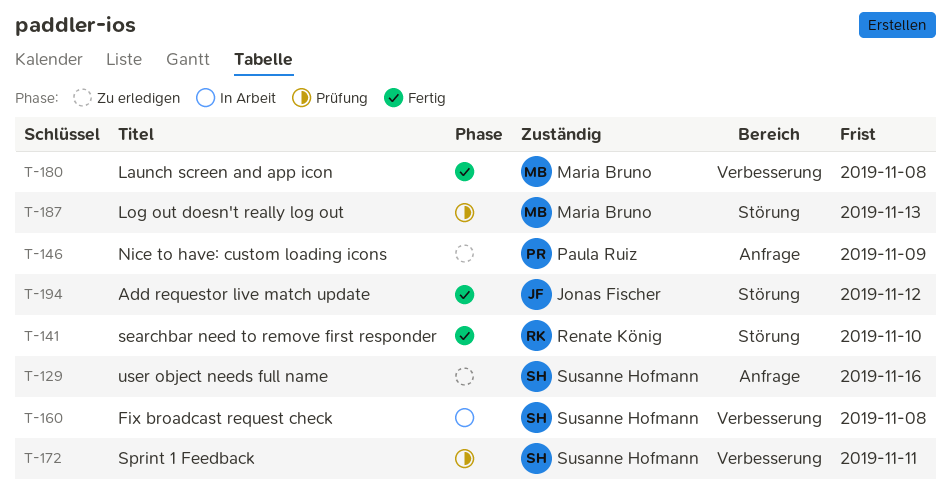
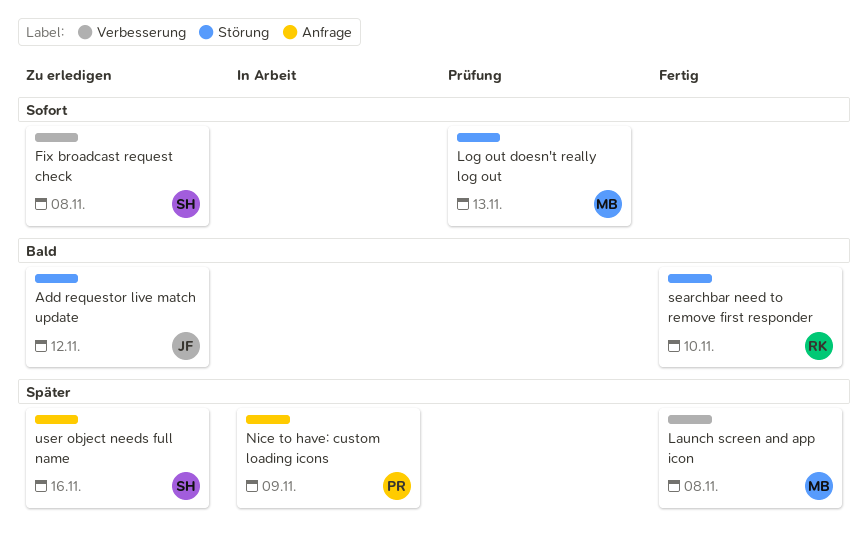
Add requestor live match update, status: Fertig -> Zu erledigen
Fix broadcast request check, status: In Arbeit -> Zu erledigen
Nice to have: custom loading icons, status: Zu erledigen -> In Arbeit
Sprint 1 Feedback: present -> none

